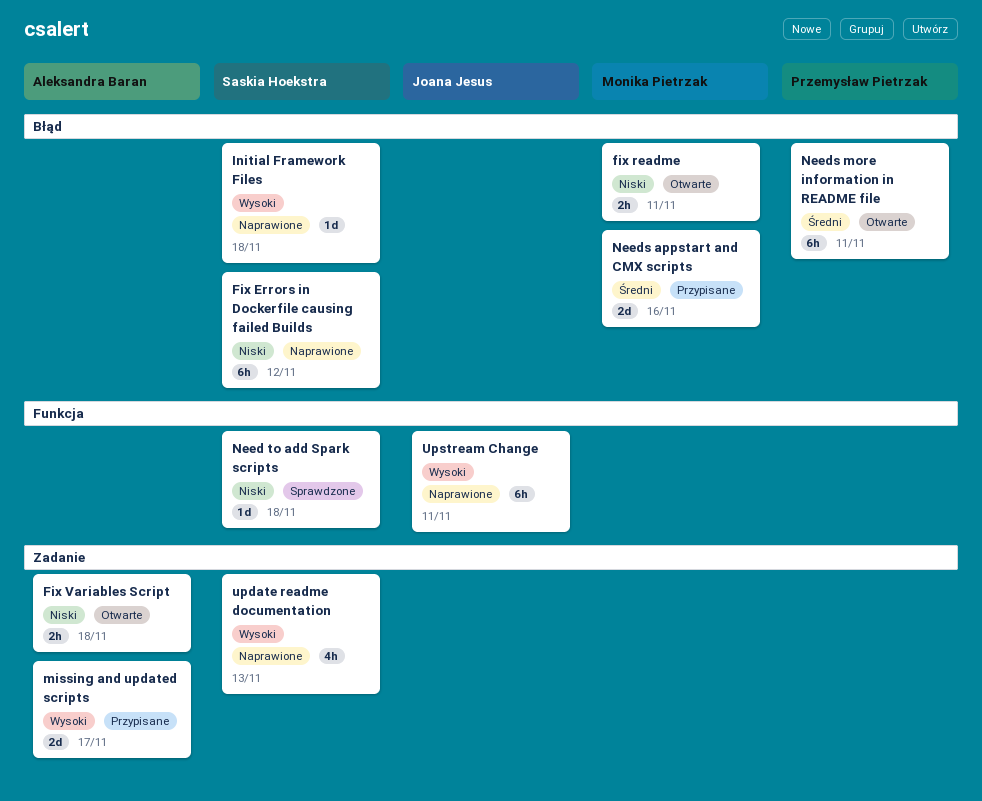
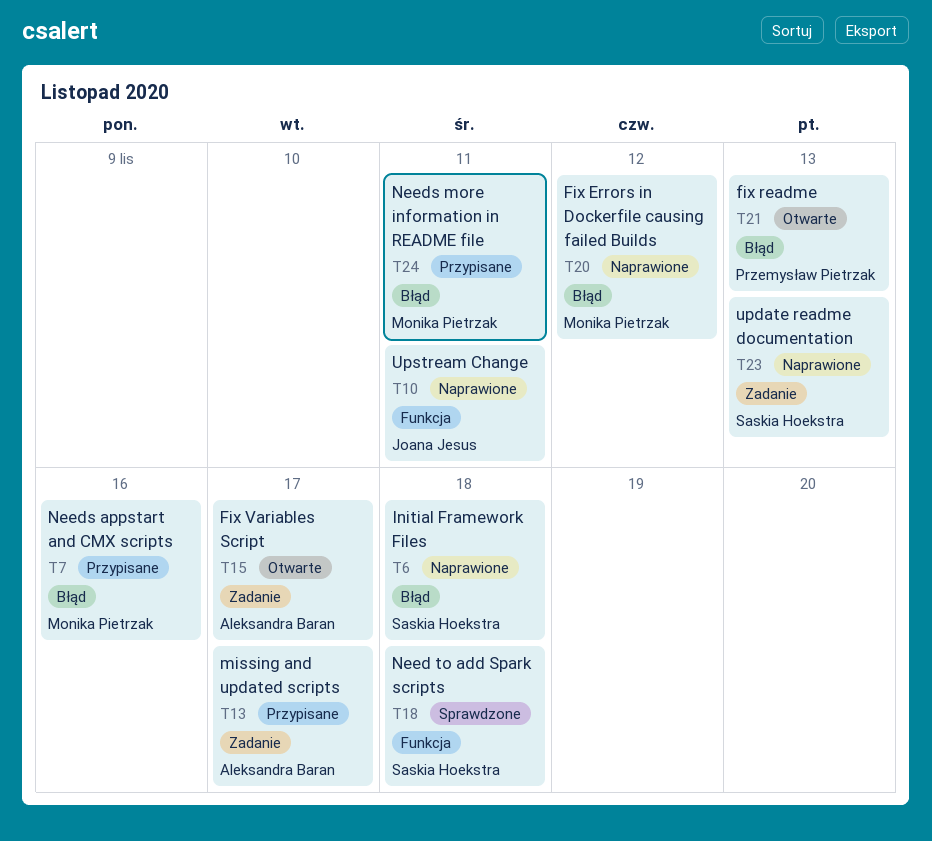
Fix Errors in Dockerfile causing failed Builds, owner: Saskia Hoekstra -> Monika Pietrzak
fix readme, owner: Monika Pietrzak -> Przemysław Pietrzak
fix readme, due: Nov 11 -> Nov 13
Fix Variables Script, due: Nov 18 -> Nov 17
Needs more information in README file, status: Otwarte -> Przypisane
Needs more information in README file, owner: Przemysław Pietrzak -> Monika Pietrzak

